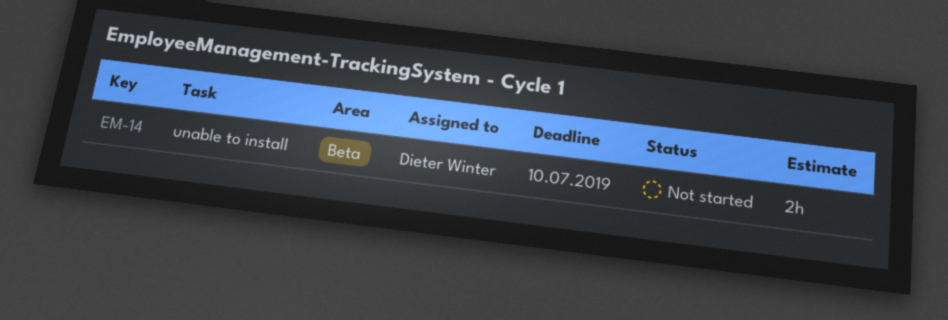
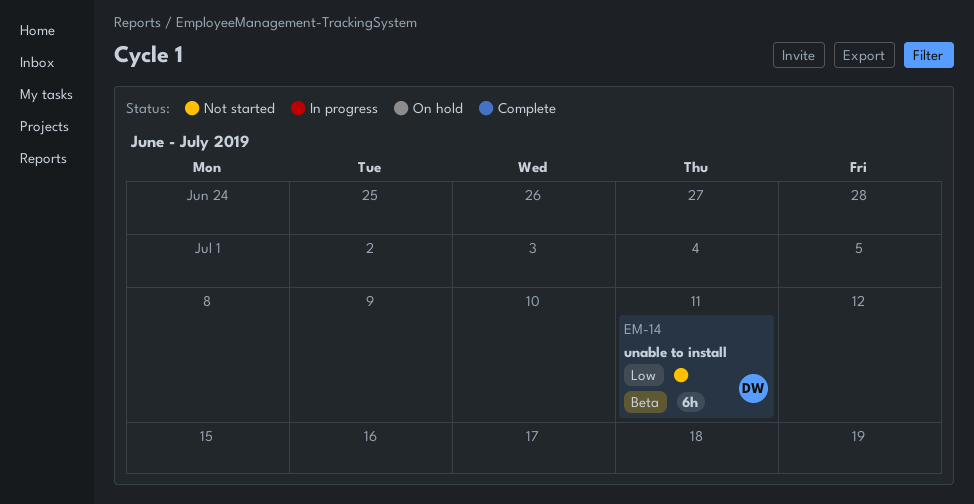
EM-14, estimate: 2h -> 6h
EM-14, due: Jul 10 -> Jul 11

